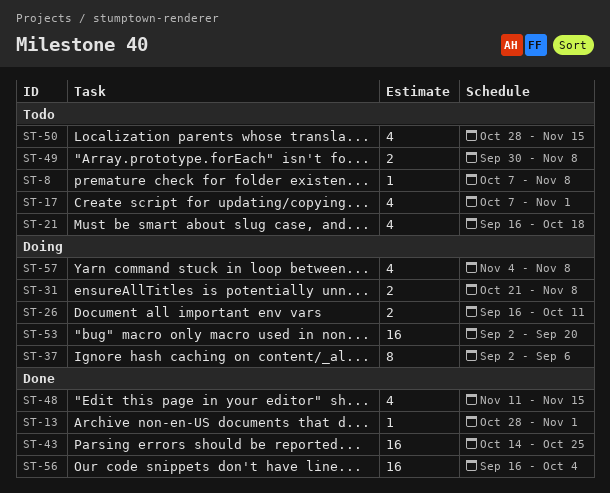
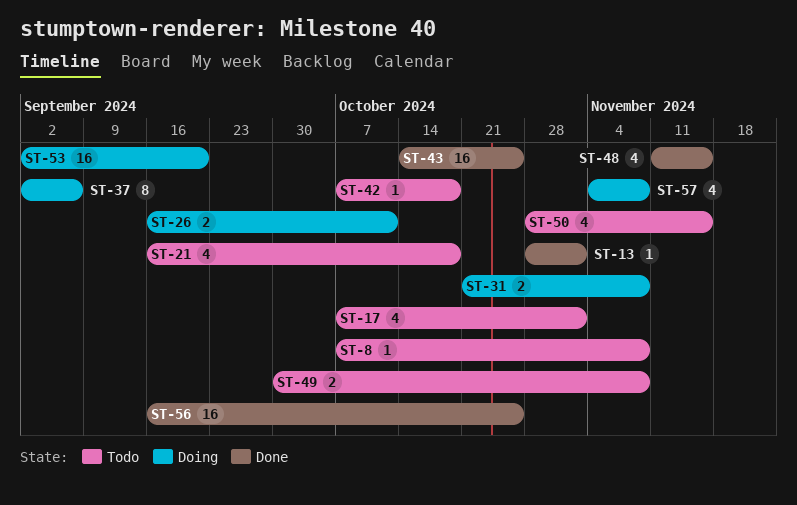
ST-42: none -> present
ST-56, due: Oct 4 -> Oct 25

